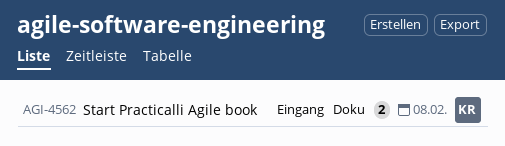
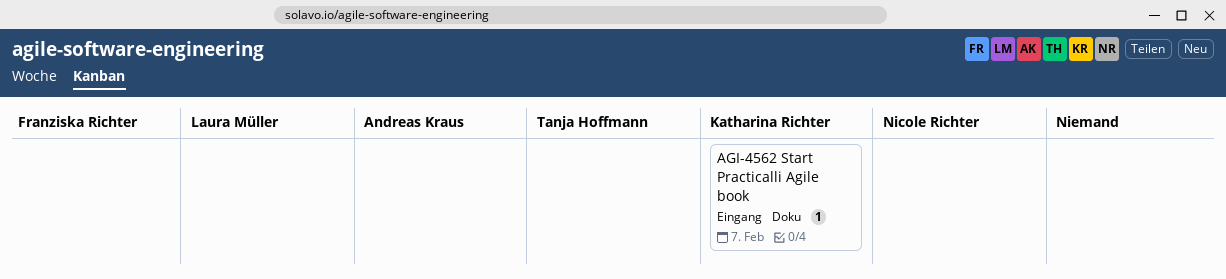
AGI-4562, estimate: 2 -> 1
AGI-4562, due: Feb 8 -> Feb 7

